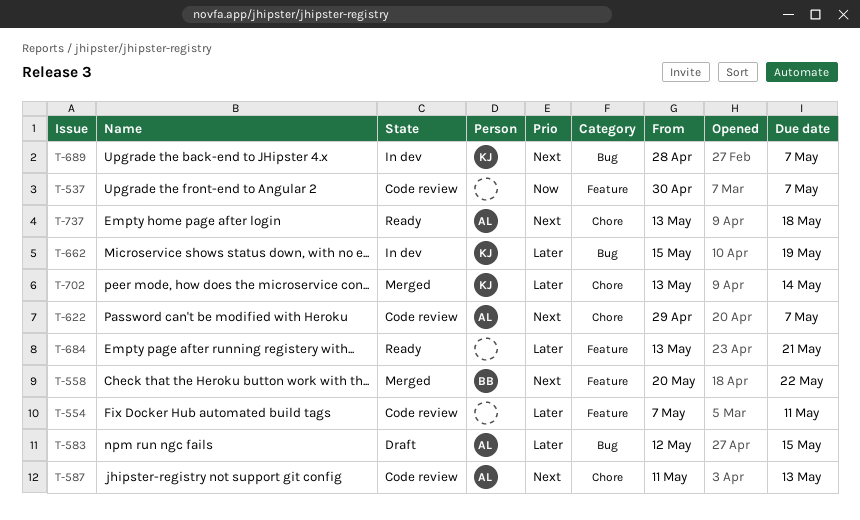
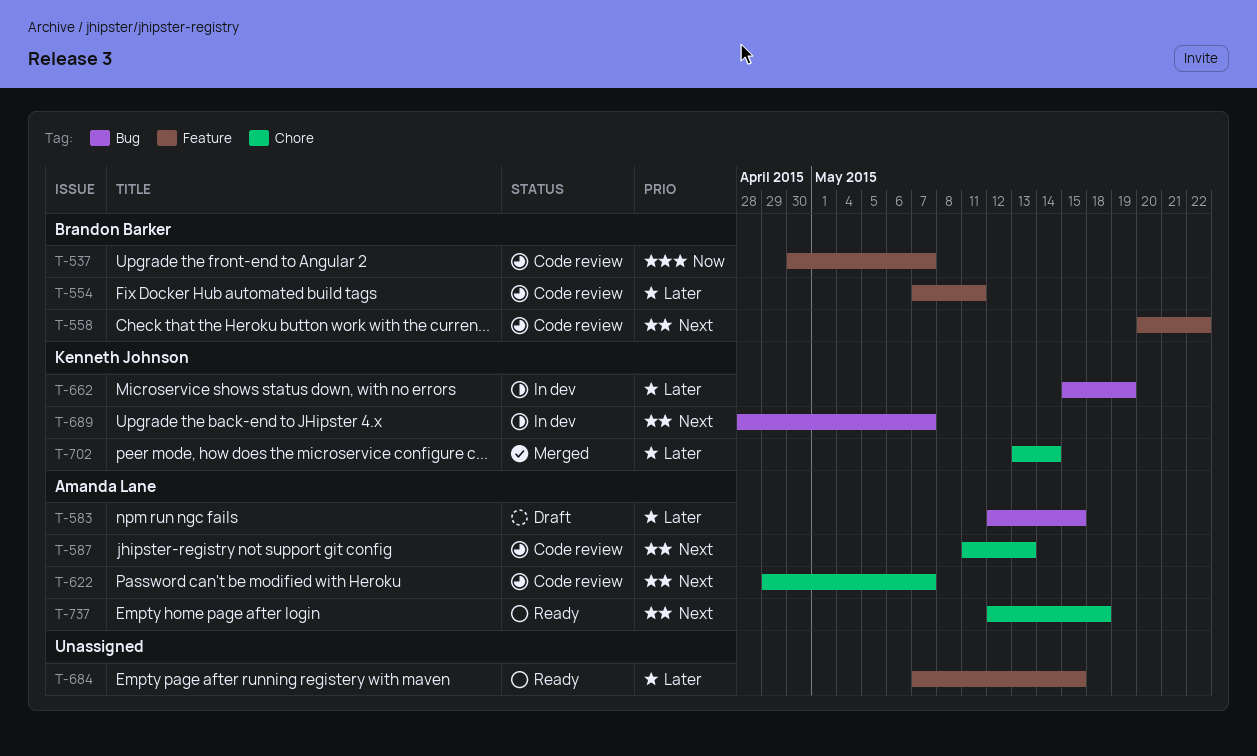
T-537, owner: none -> Brandon Barker
T-554, owner: none -> Brandon Barker
T-558, status: Merged -> Code review
T-684, start: May 13 -> May 7
T-684, due: May 21 -> May 15
T-737, start: May 13 -> May 12

